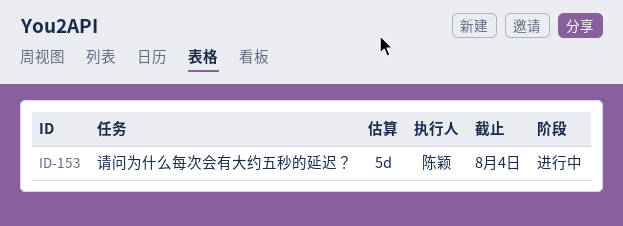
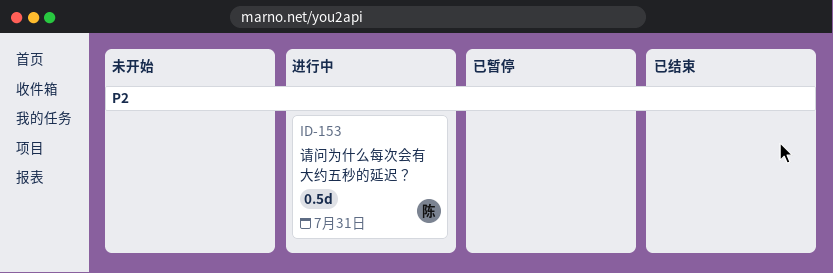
ID-153, estimate: 5d -> 0.5d
ID-153, due: Aug 4 -> Jul 31

